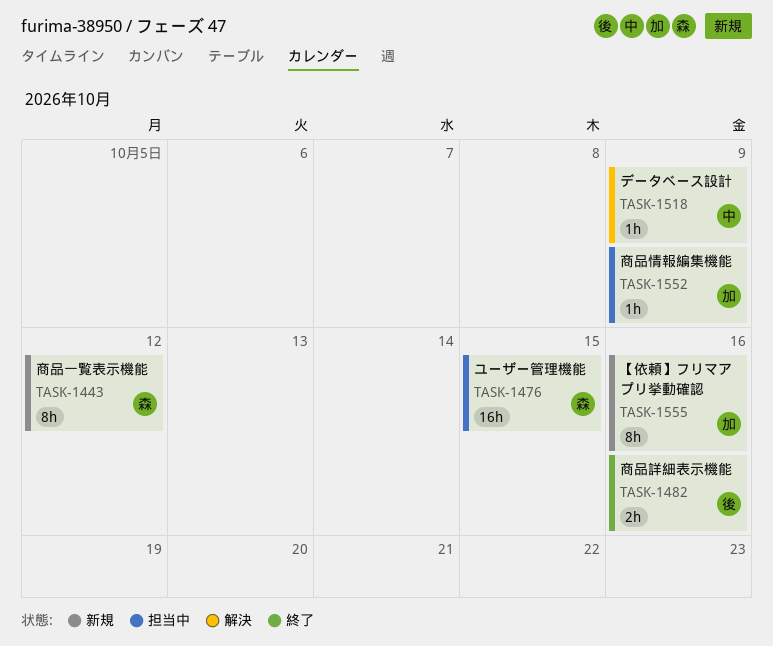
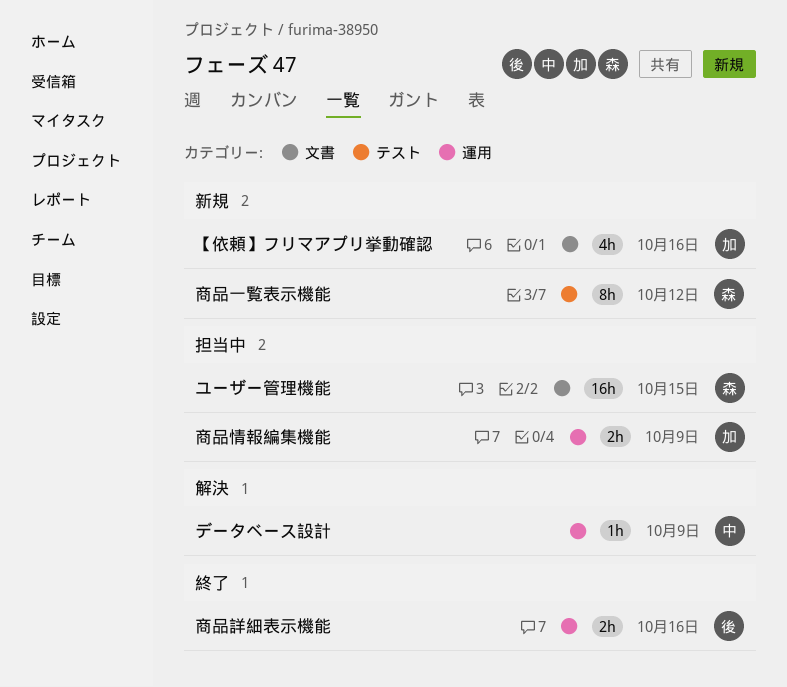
【依頼】フリマアプリ挙動確認, estimate: 8h -> 4h
商品情報編集機能, estimate: 1h -> 2h

